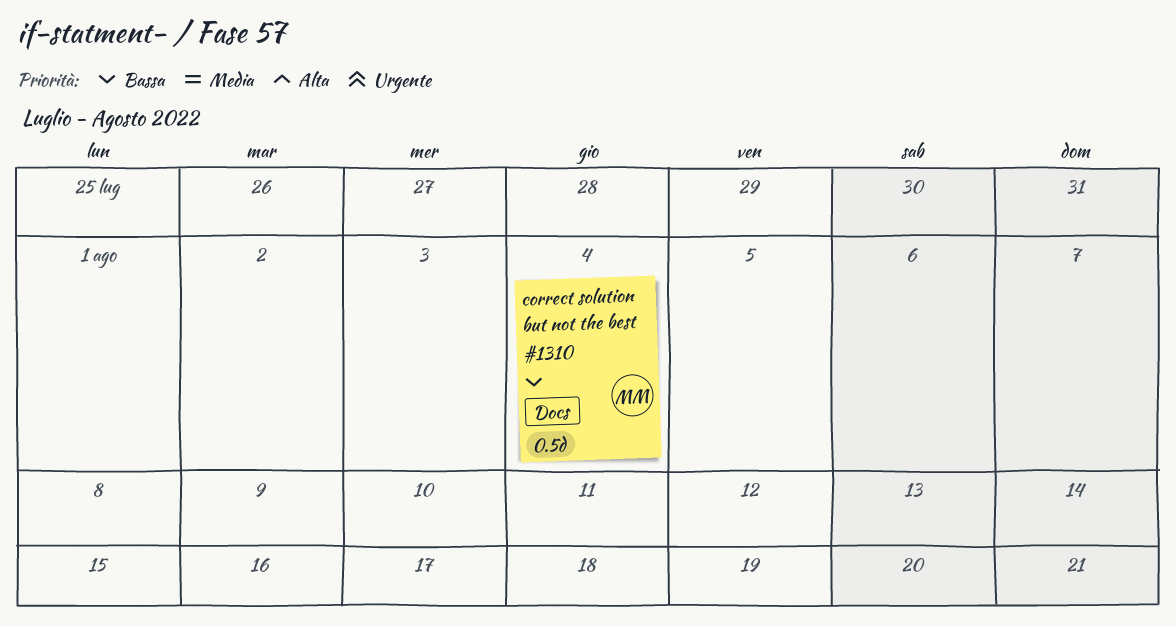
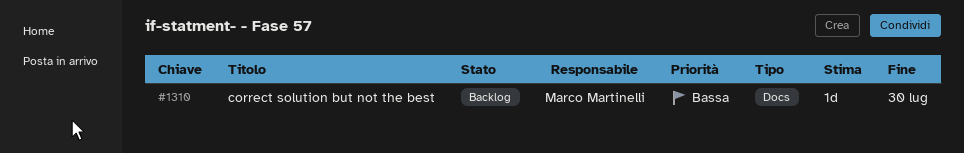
#1310, estimate: 0.5d -> 1d
#1310, due: Aug 4 -> Jul 30

